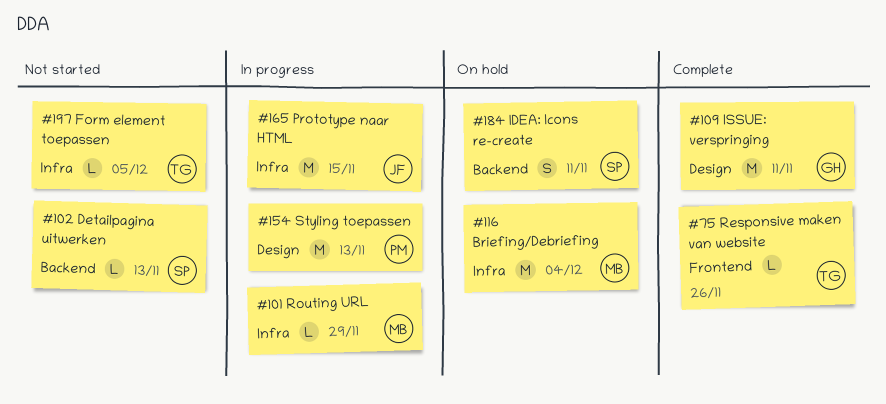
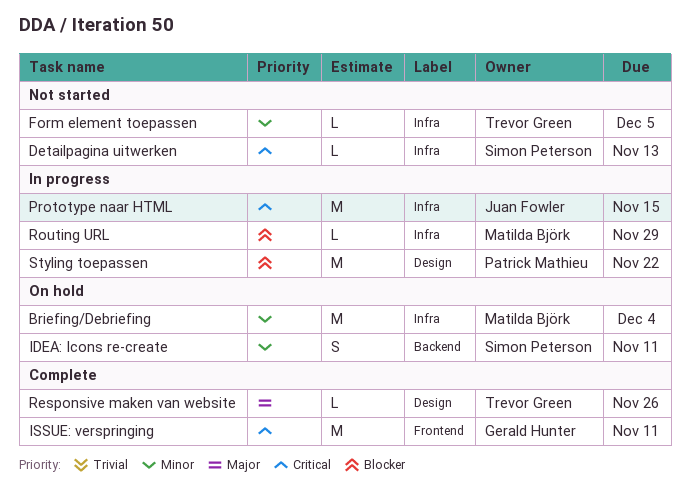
Detailpagina uitwerken, label: Backend -> Infra
ISSUE: verspringing, label: Design -> Frontend
Responsive maken van website, label: Frontend -> Design
Styling toepassen, due: Nov 13 -> Nov 22

